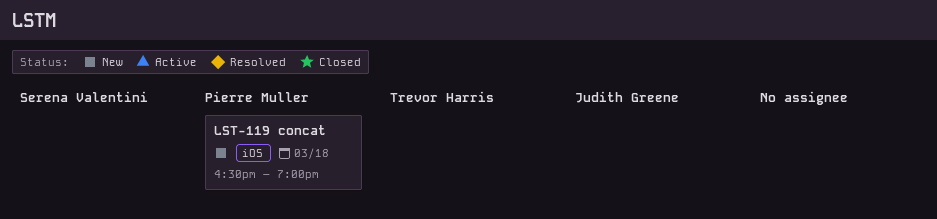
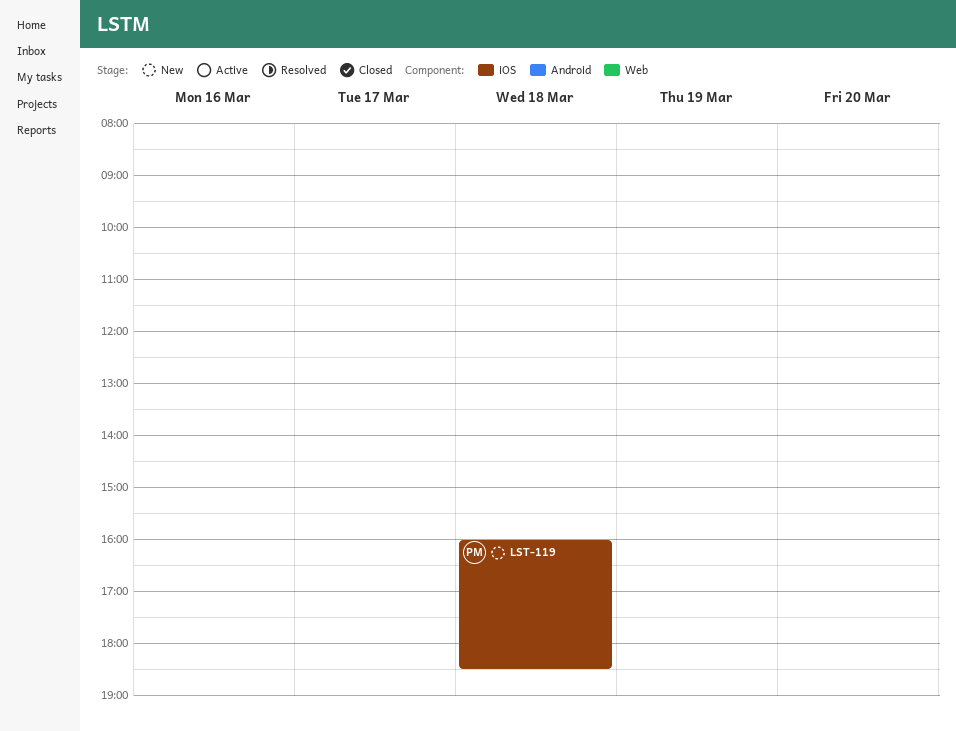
LST-119, begins: 16:30 -> 16:00
LST-119, ends: 19:00 -> 18:30

